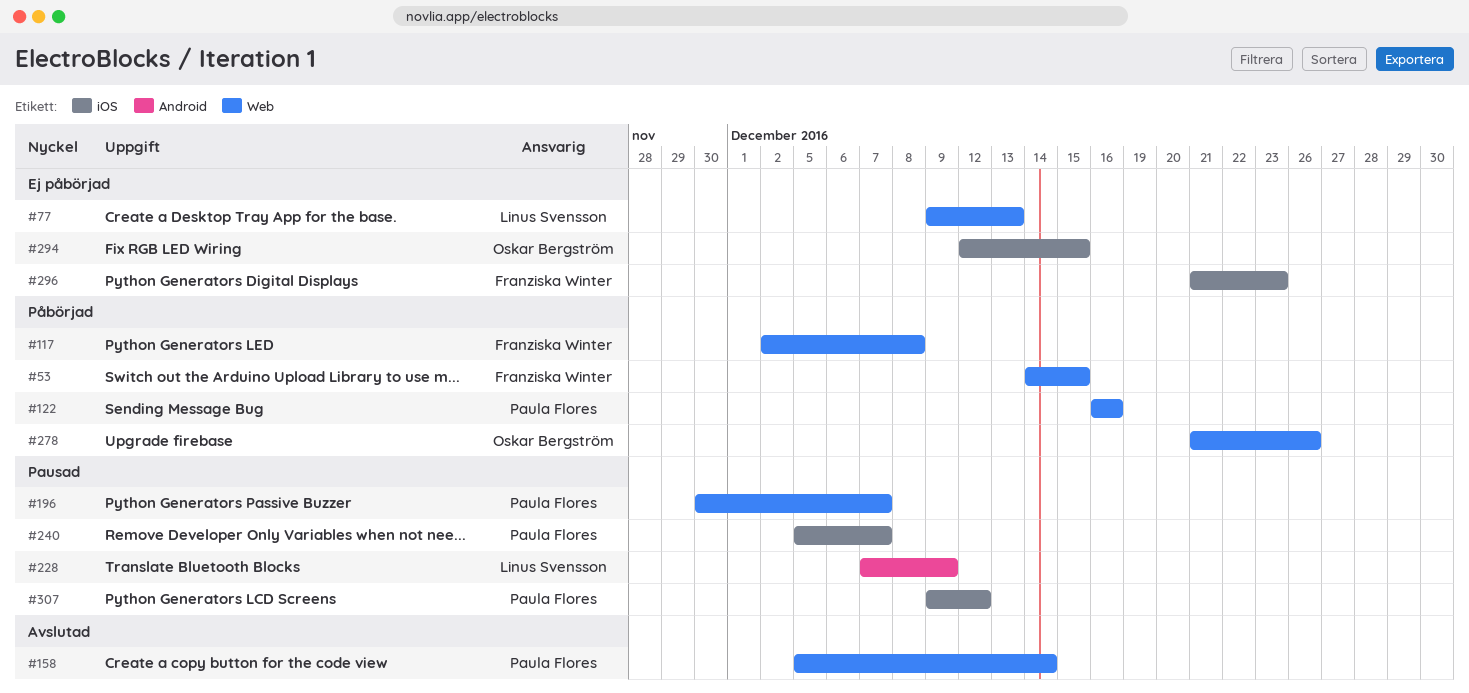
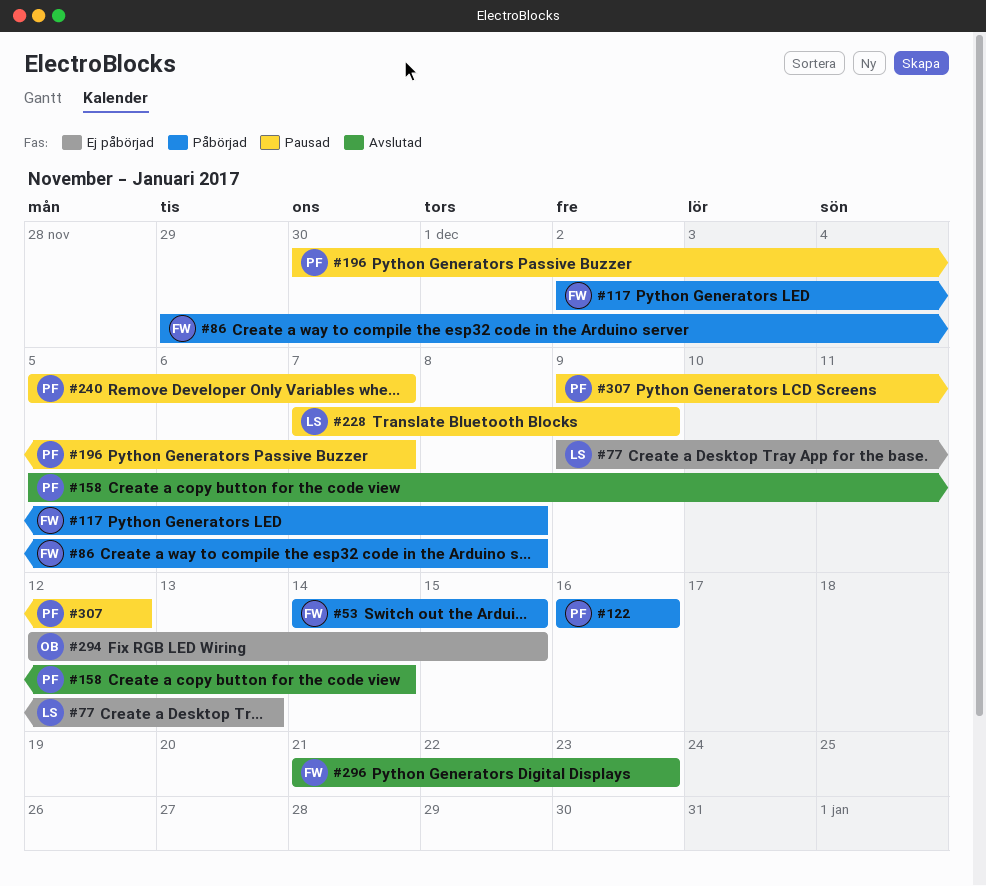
#86: none -> present
#278: present -> none
#296, status: Ej påbörjad -> Avslutad

